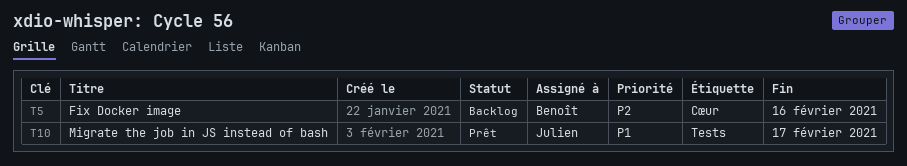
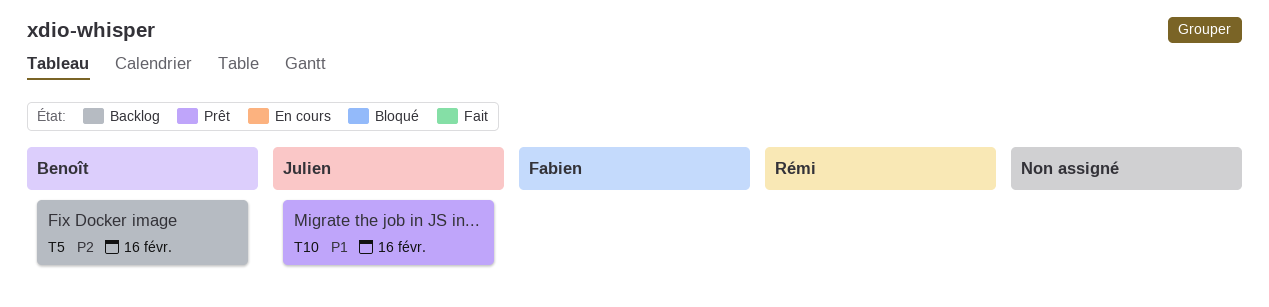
T10, due: Feb 17 -> Feb 16

